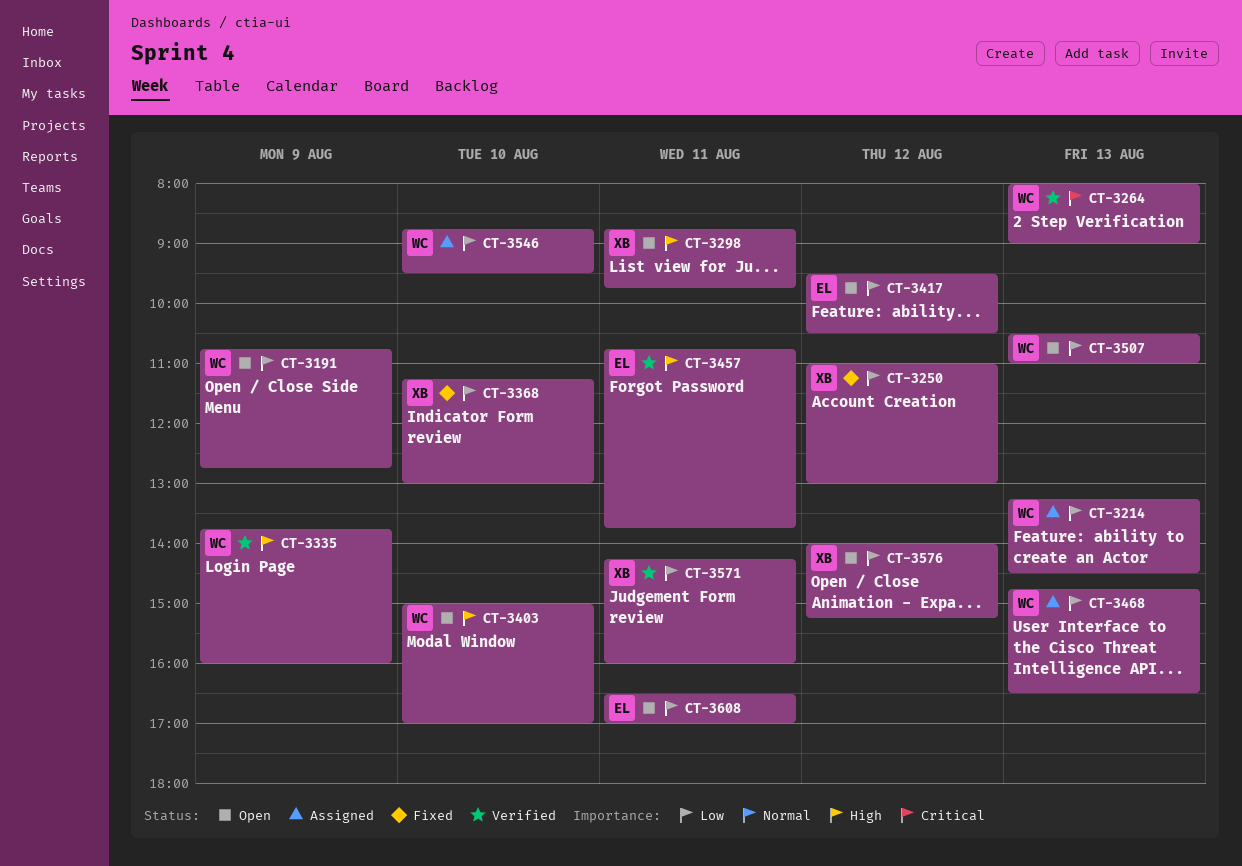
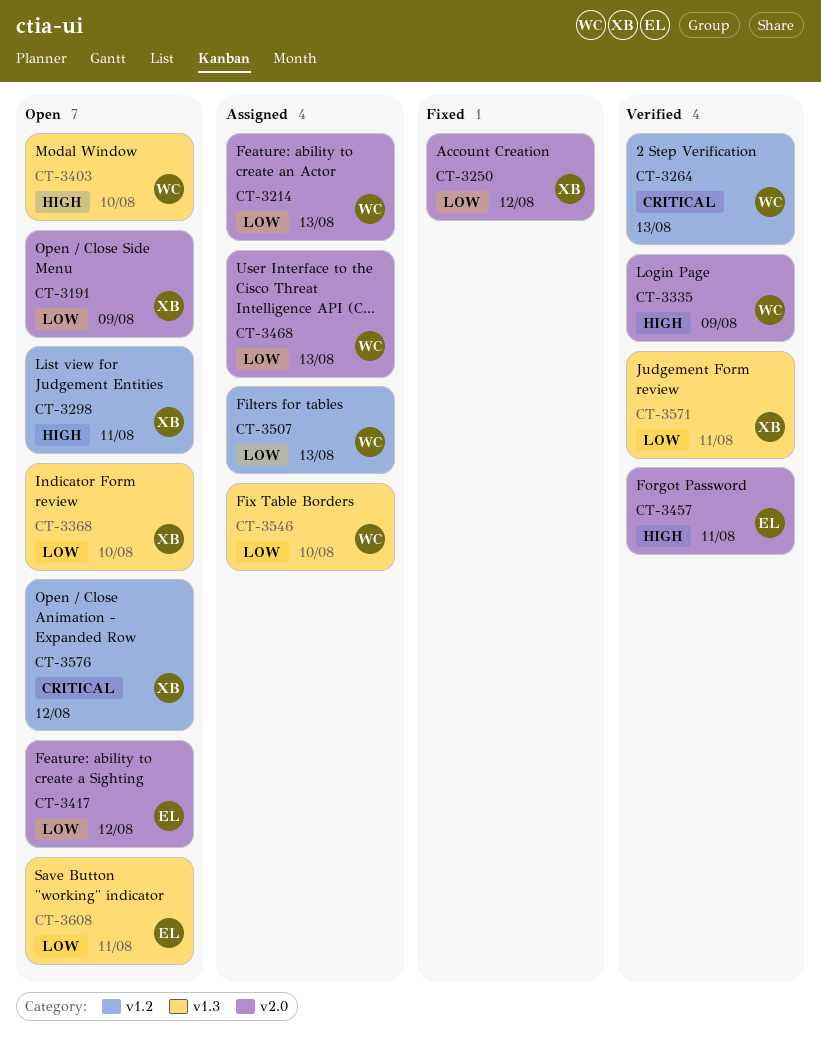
CT-3191, owner: WC -> XB
CT-3368, status: Fixed -> Open
CT-3507, status: Open -> Assigned
CT-3576, priority: Low -> Critical

